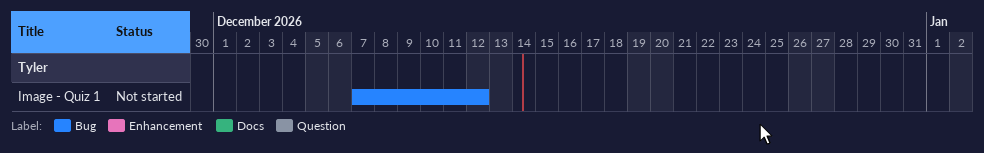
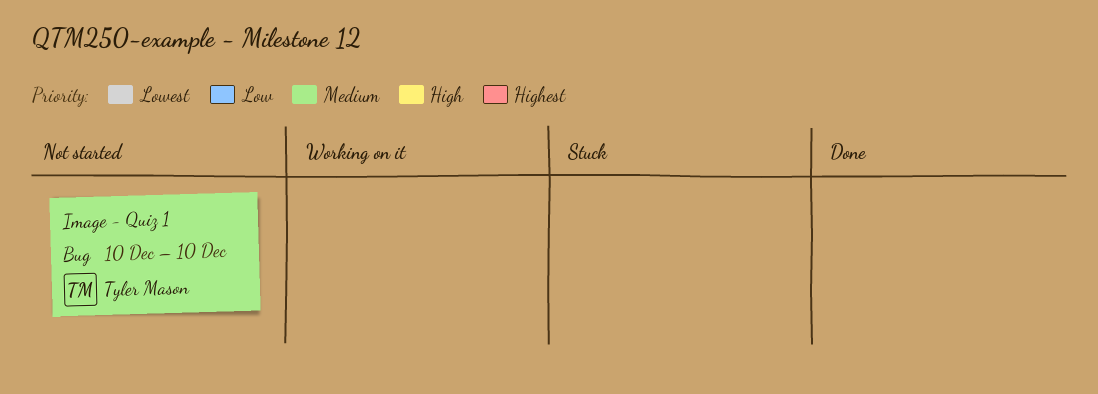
Image - Quiz 1, start: Dec 7 -> Dec 10
Image - Quiz 1, due: Dec 12 -> Dec 10

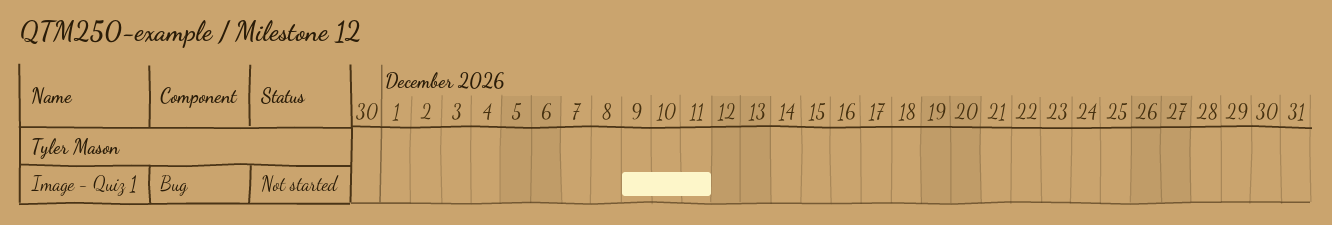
Image - Quiz 1, start: Dec 10 -> Dec 9
Image - Quiz 1, due: Dec 10 -> Dec 11

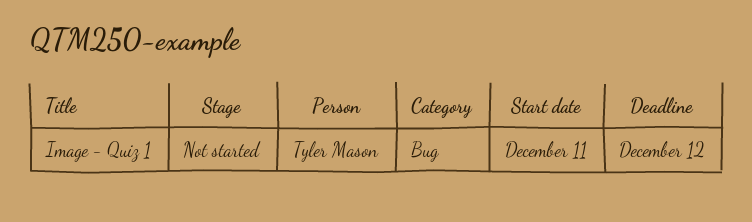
Image - Quiz 1, start: Dec 9 -> Dec 11
Image - Quiz 1, due: Dec 11 -> Dec 12

